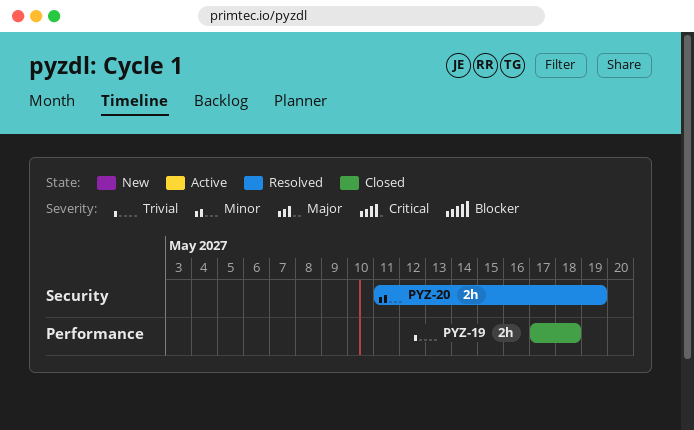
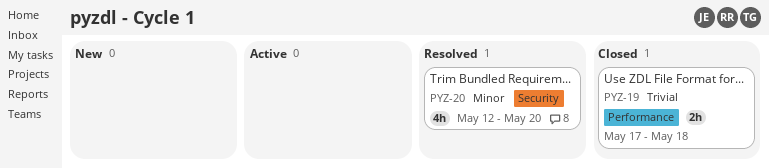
PYZ-20, estimate: 2h -> 4h
PYZ-20, start: May 11 -> May 12
PYZ-20, due: May 19 -> May 20

